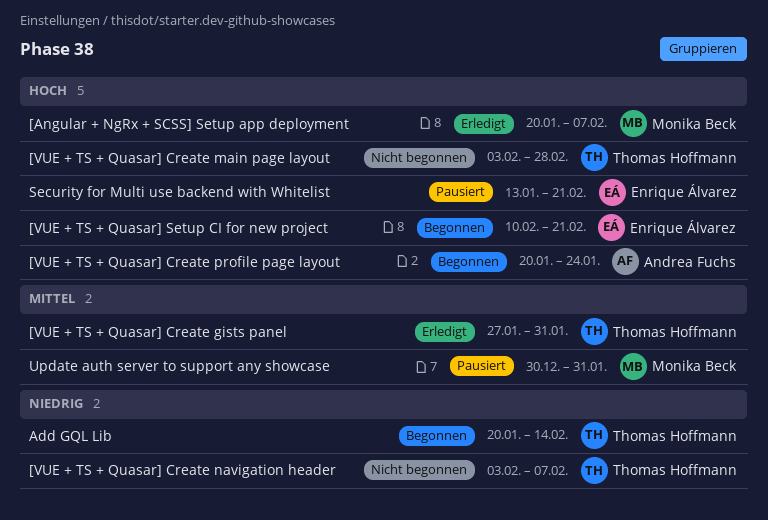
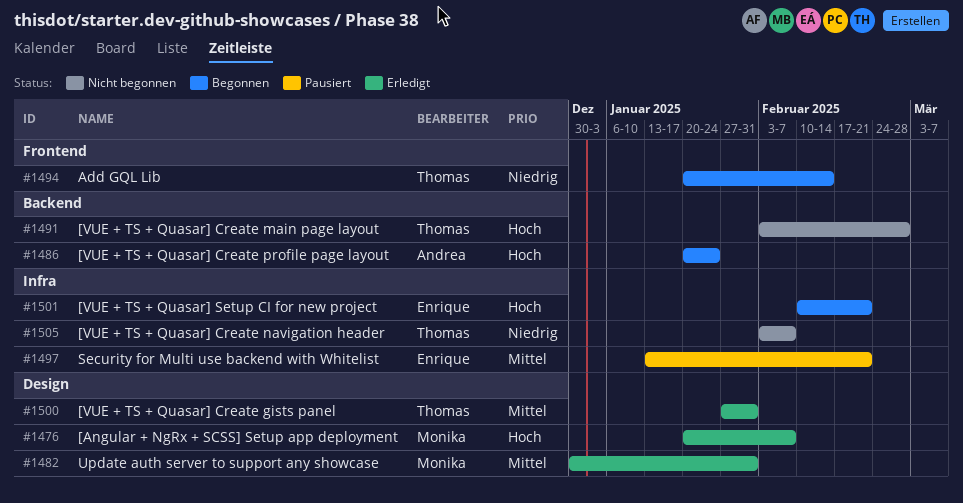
Security for Multi use backend with Whitelist, priority: Hoch -> Mittel
Update auth server to support any showcase, status: Pausiert -> Erledigt

